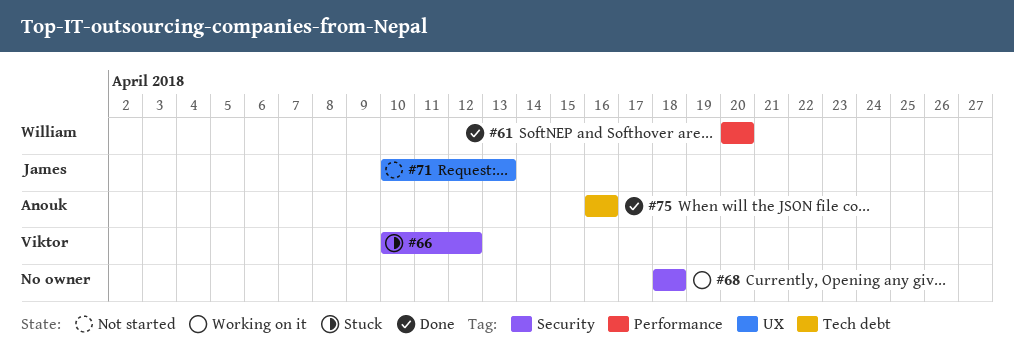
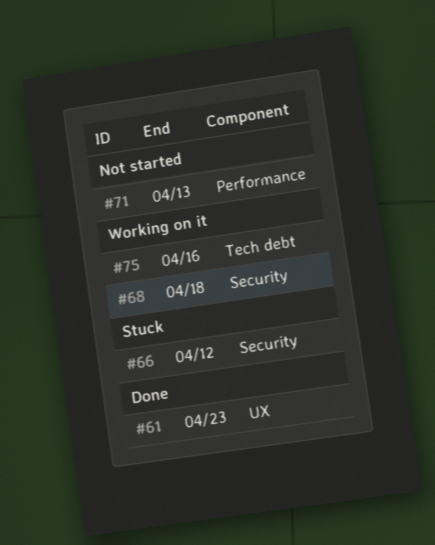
#61, label: Performance -> UX
#61, due: Apr 20 -> Apr 23
#71, label: UX -> Performance
#75, status: Done -> Working on it

